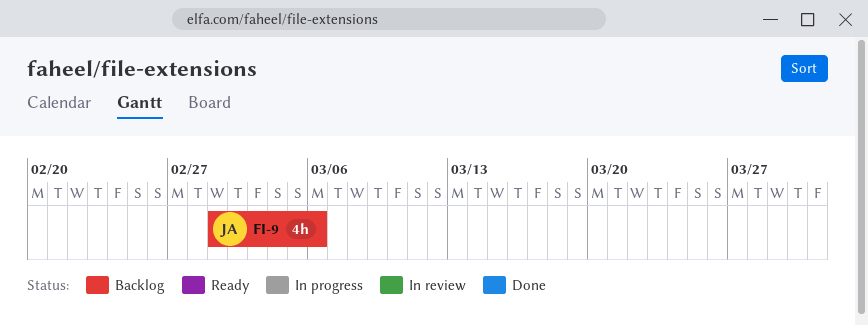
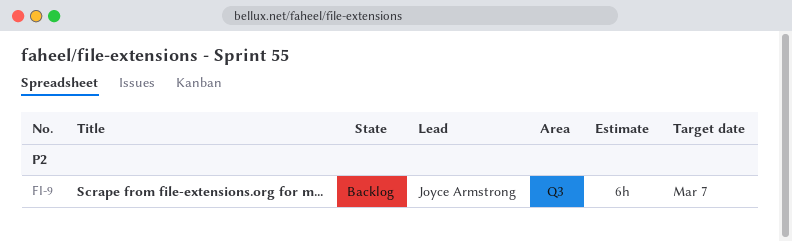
FI-9, estimate: 4h -> 6h
FI-9, due: Mar 6 -> Mar 7

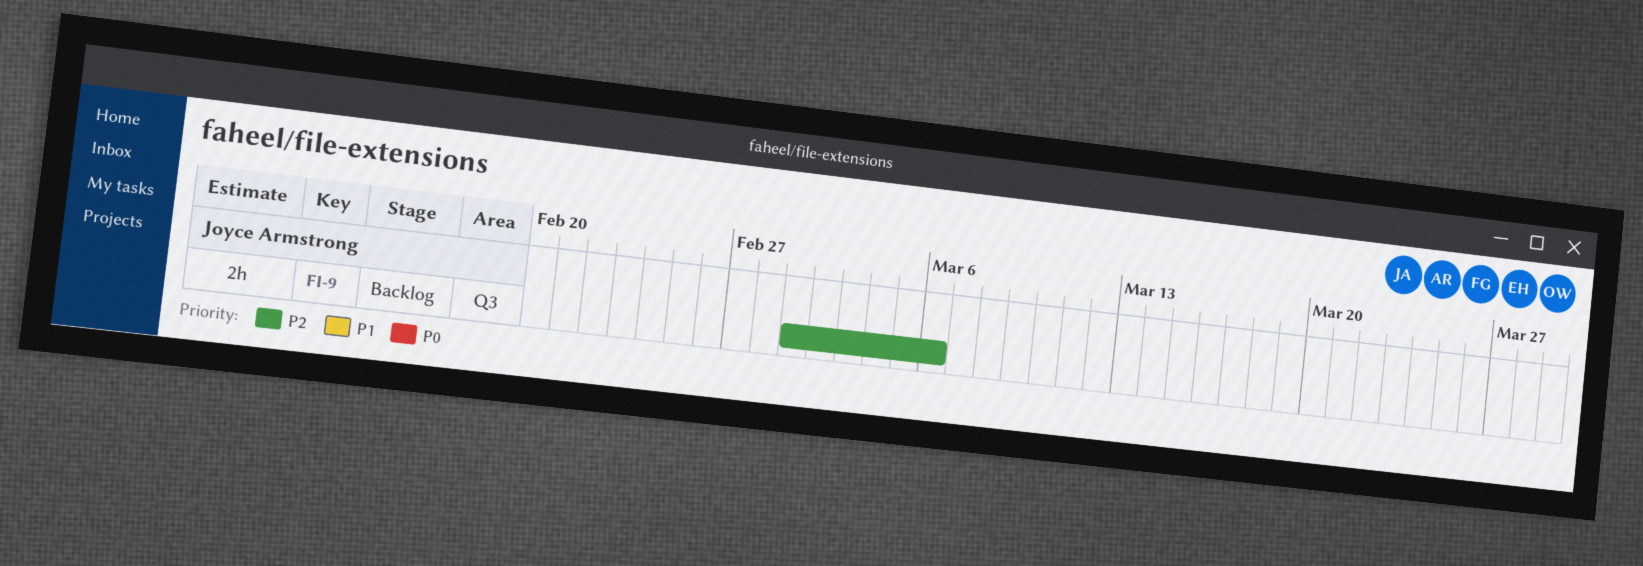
FI-9, estimate: 6h -> 2h
FI-9, due: Mar 7 -> Mar 6

